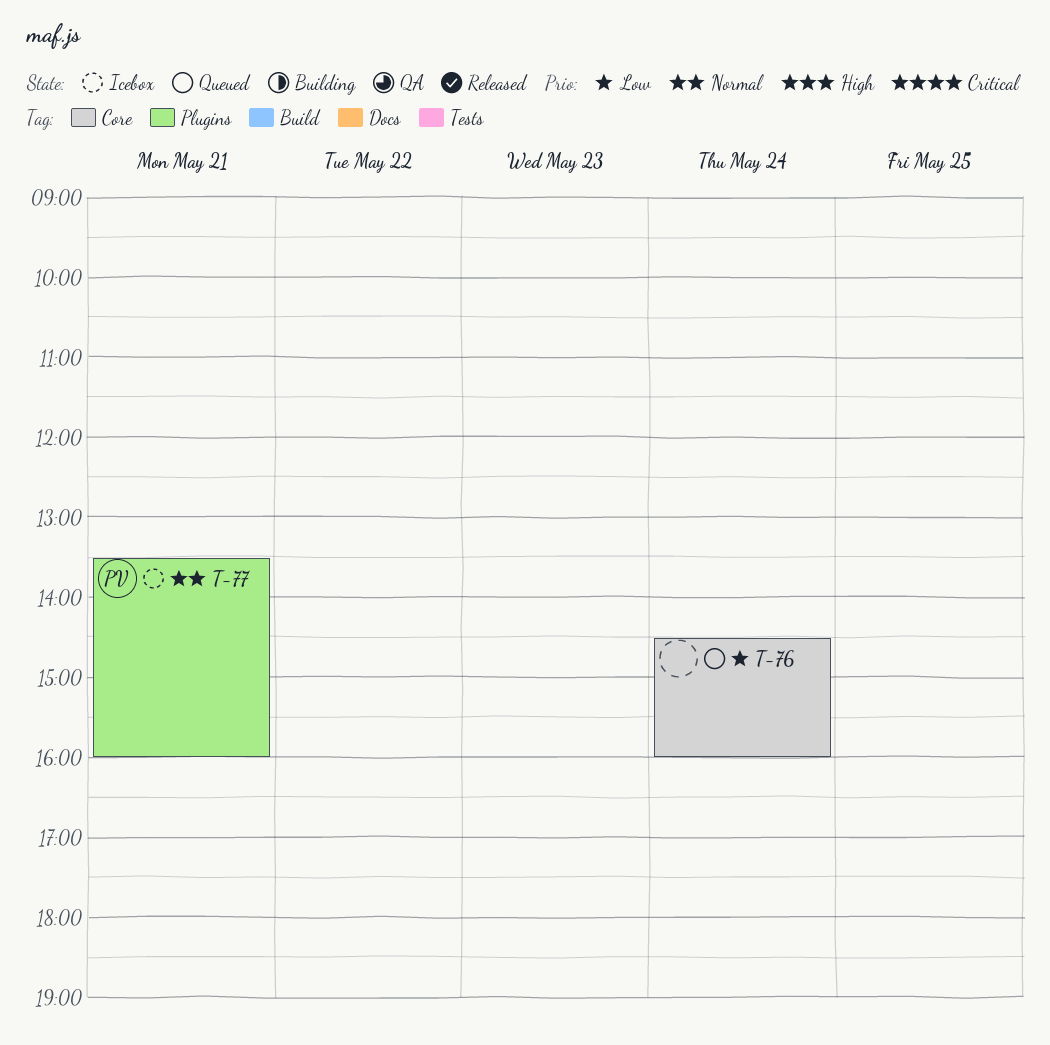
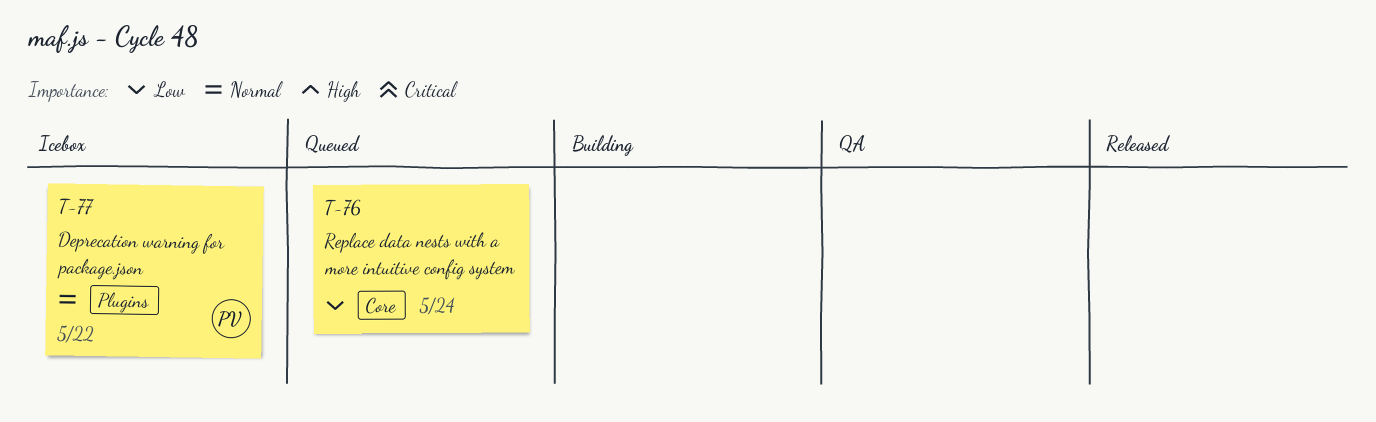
T-77, day: May 21 -> May 22

